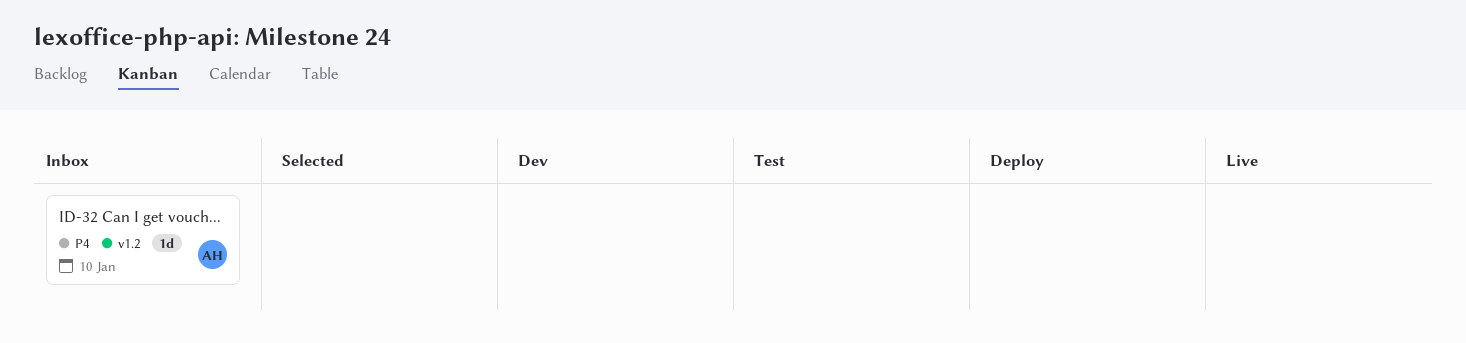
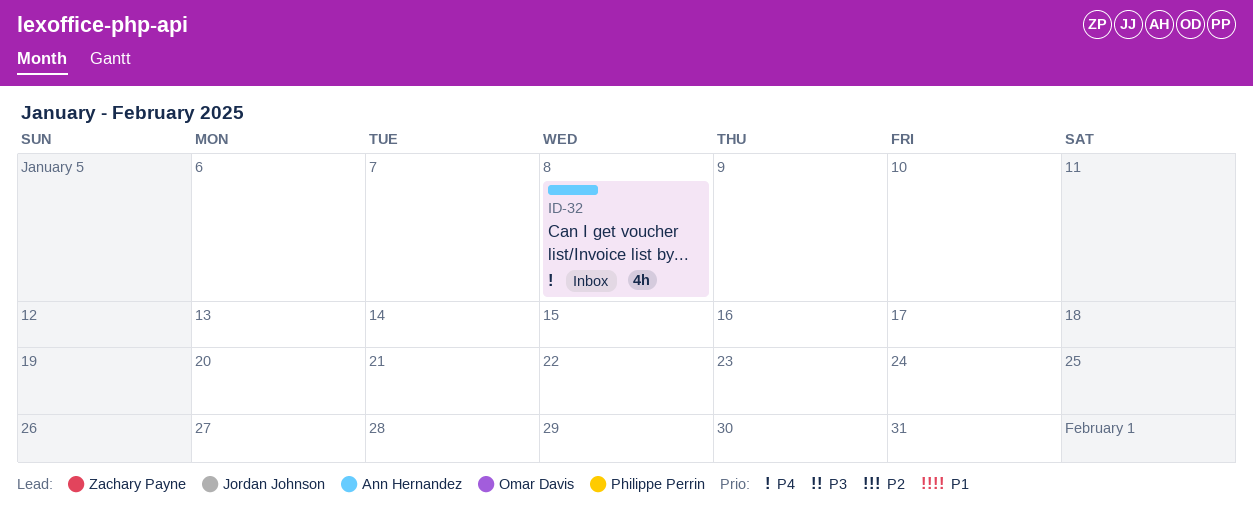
ID-32, estimate: 1d -> 4h
ID-32, due: Jan 10 -> Jan 8

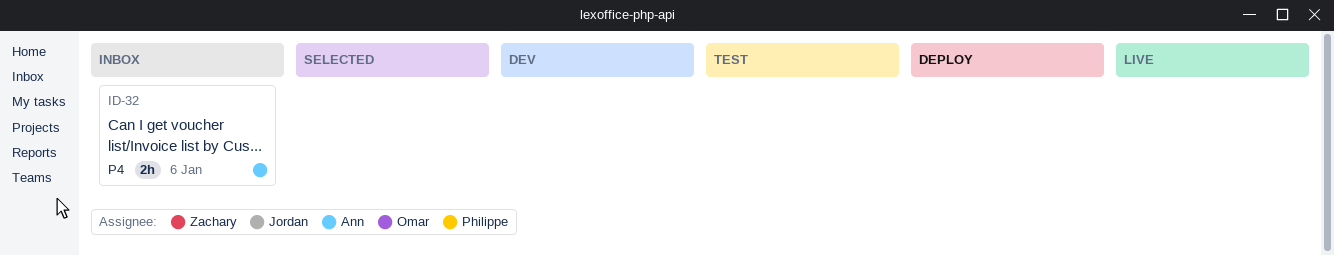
ID-32, estimate: 4h -> 2h
ID-32, due: Jan 8 -> Jan 6

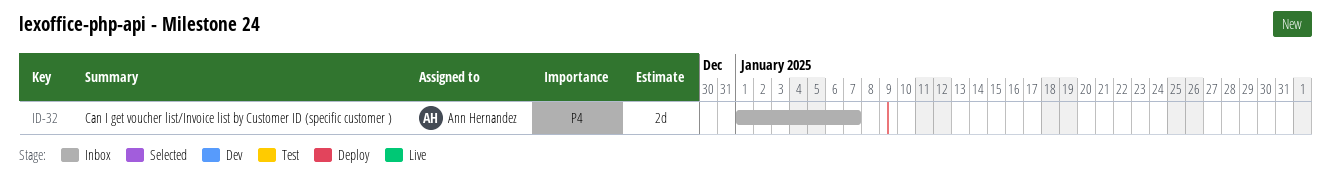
ID-32, estimate: 2h -> 2d
ID-32, due: Jan 6 -> Jan 7

